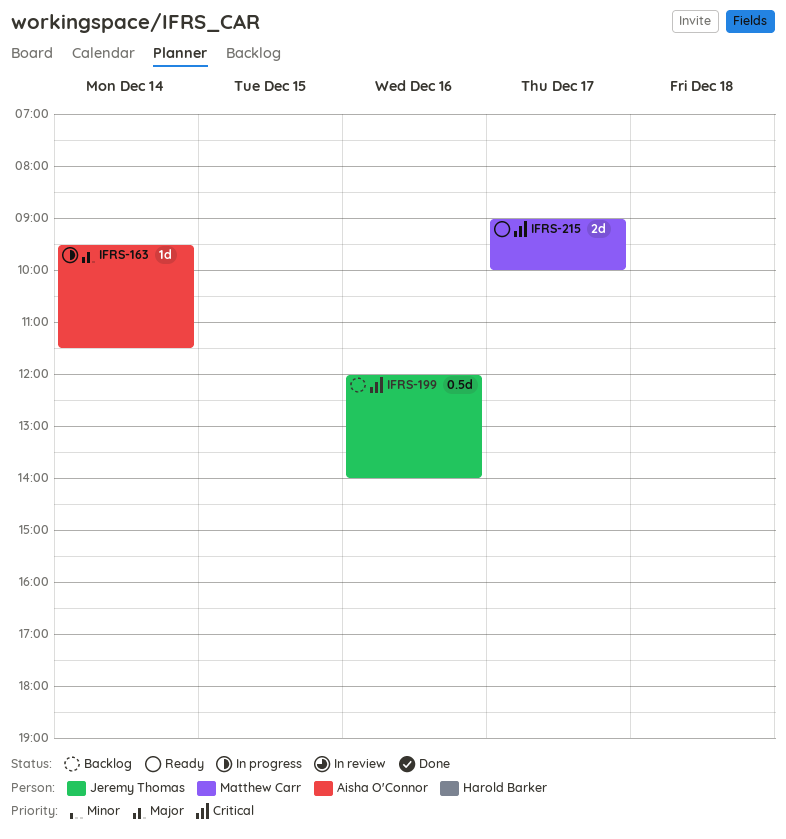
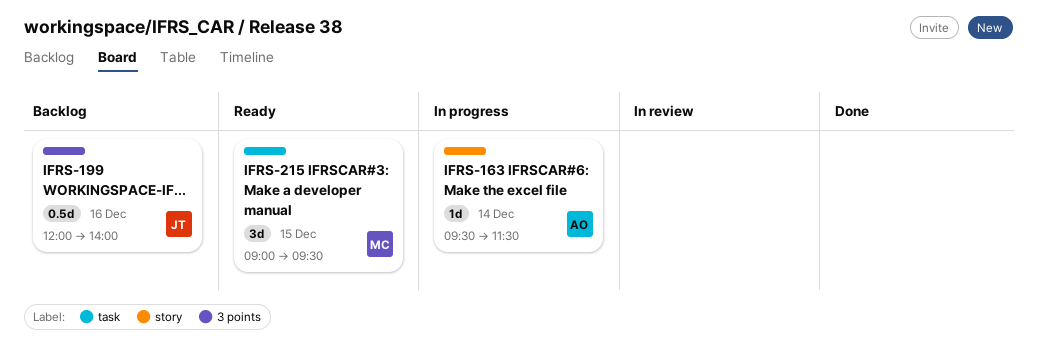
IFRS-215, estimate: 2d -> 3d
IFRS-215, day: Dec 17 -> Dec 15
IFRS-215, ends: 10:00 -> 09:30

